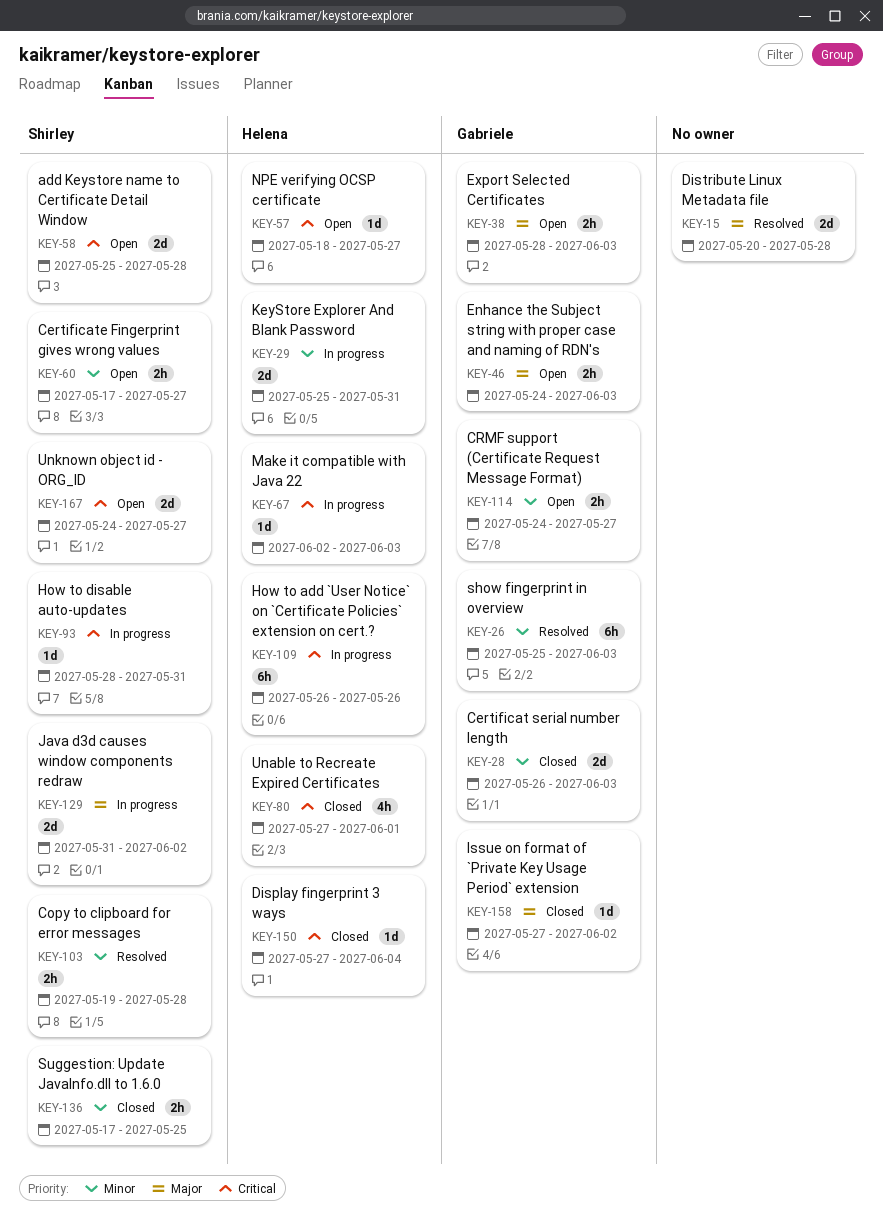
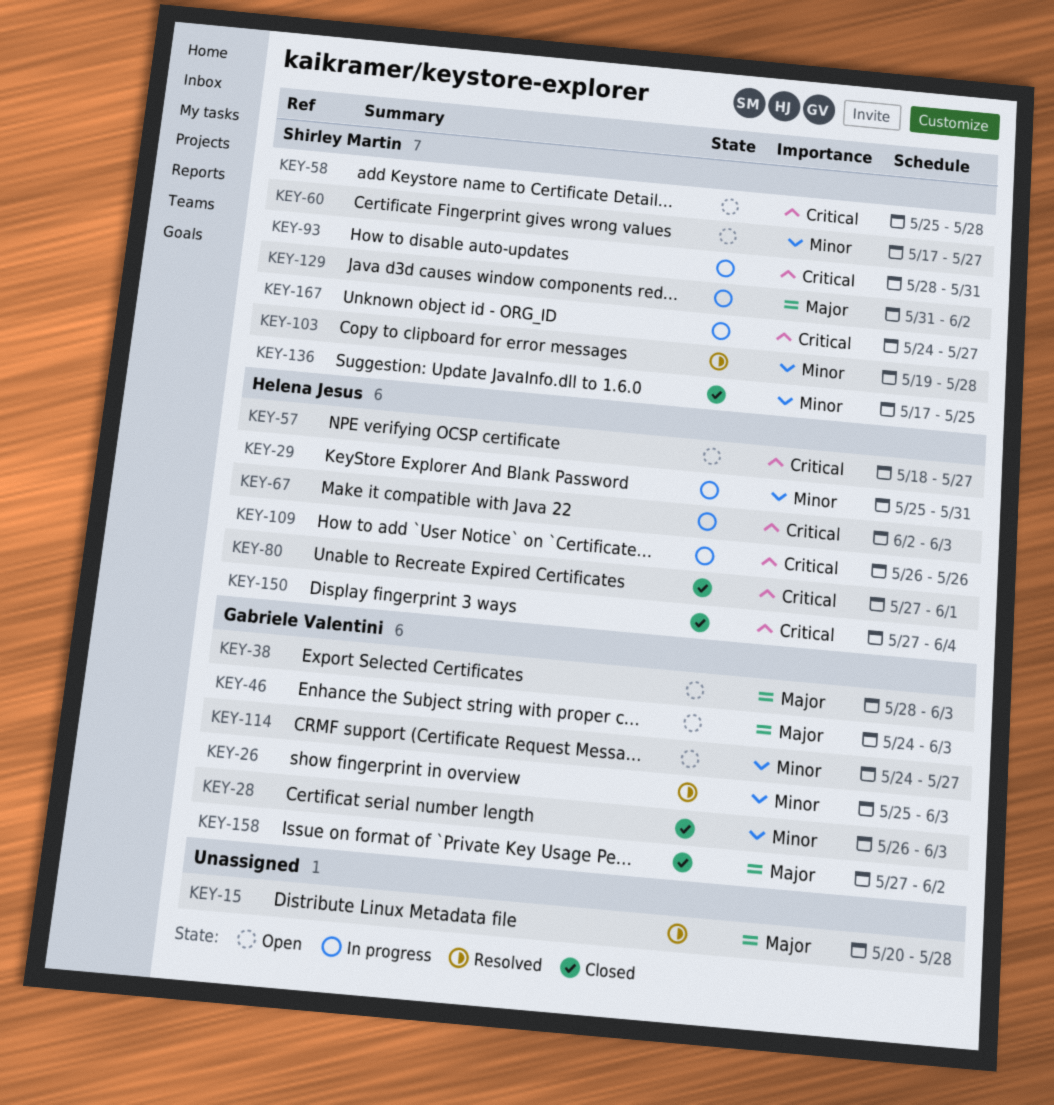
KEY-167, status: Open -> In progress

